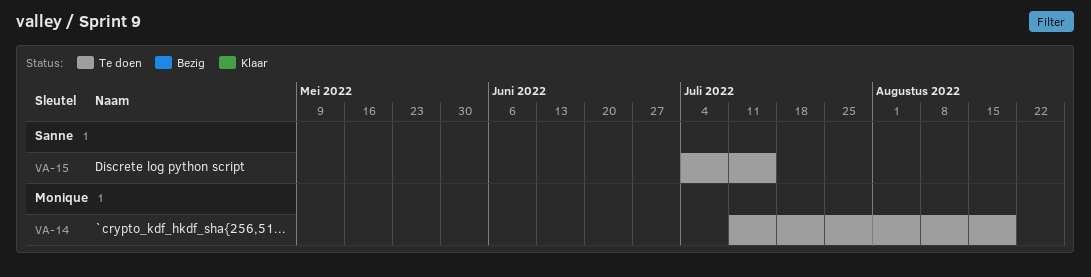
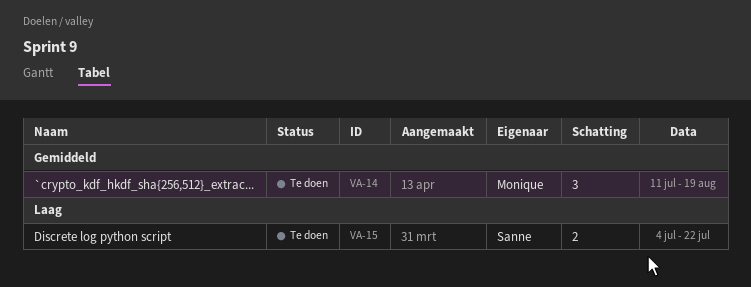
VA-15, due: Jul 15 -> Jul 22

